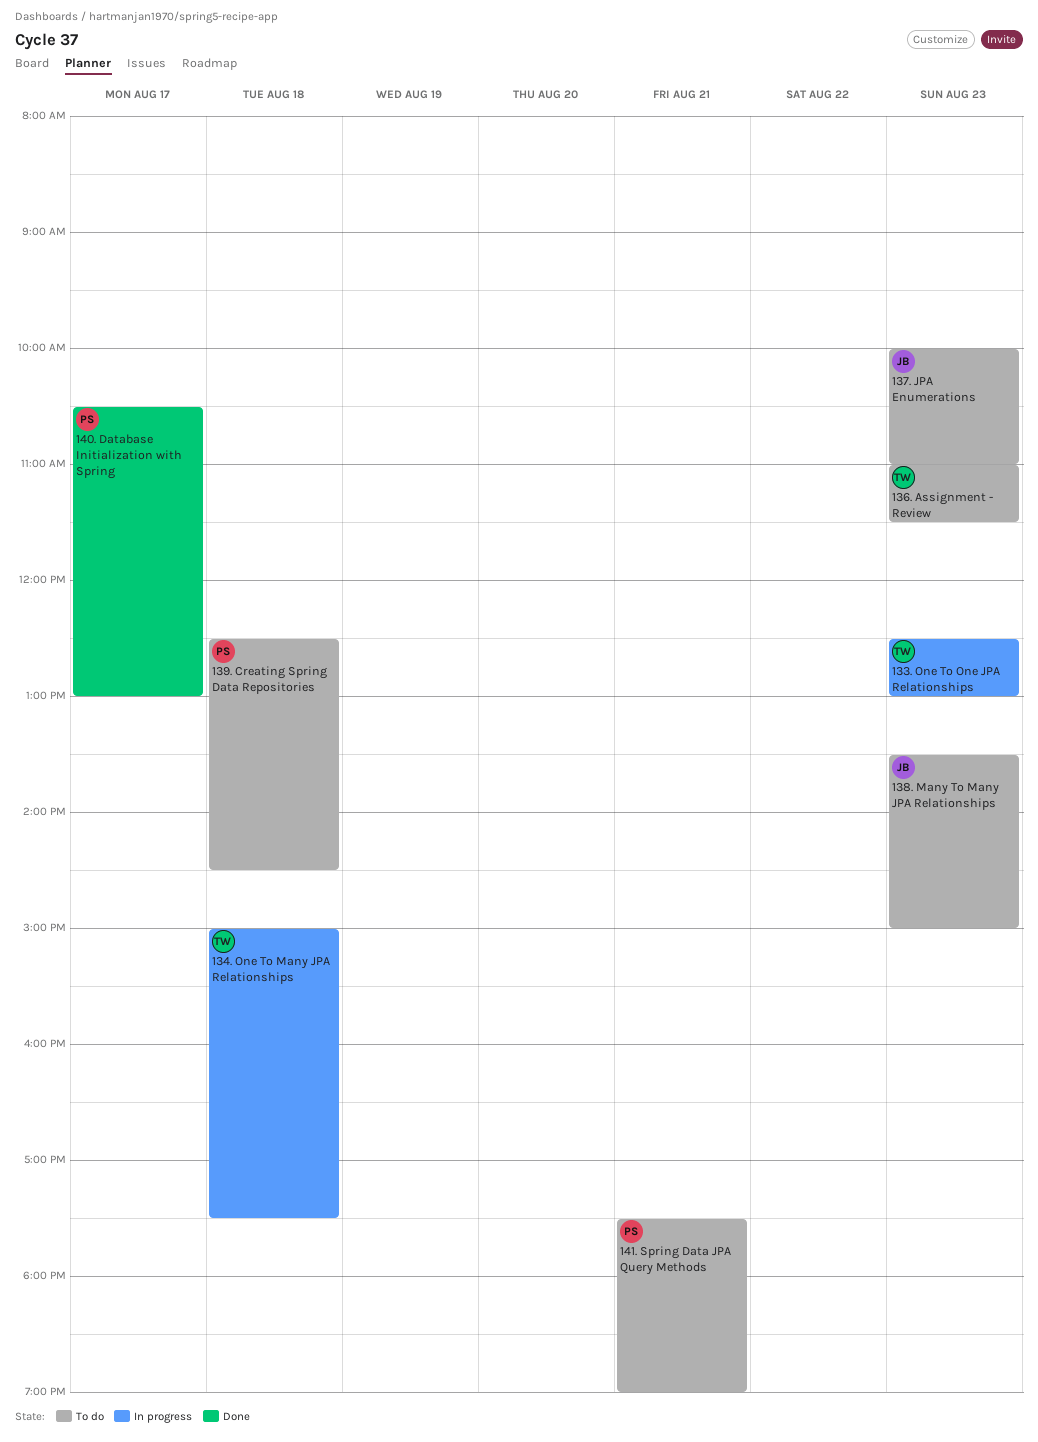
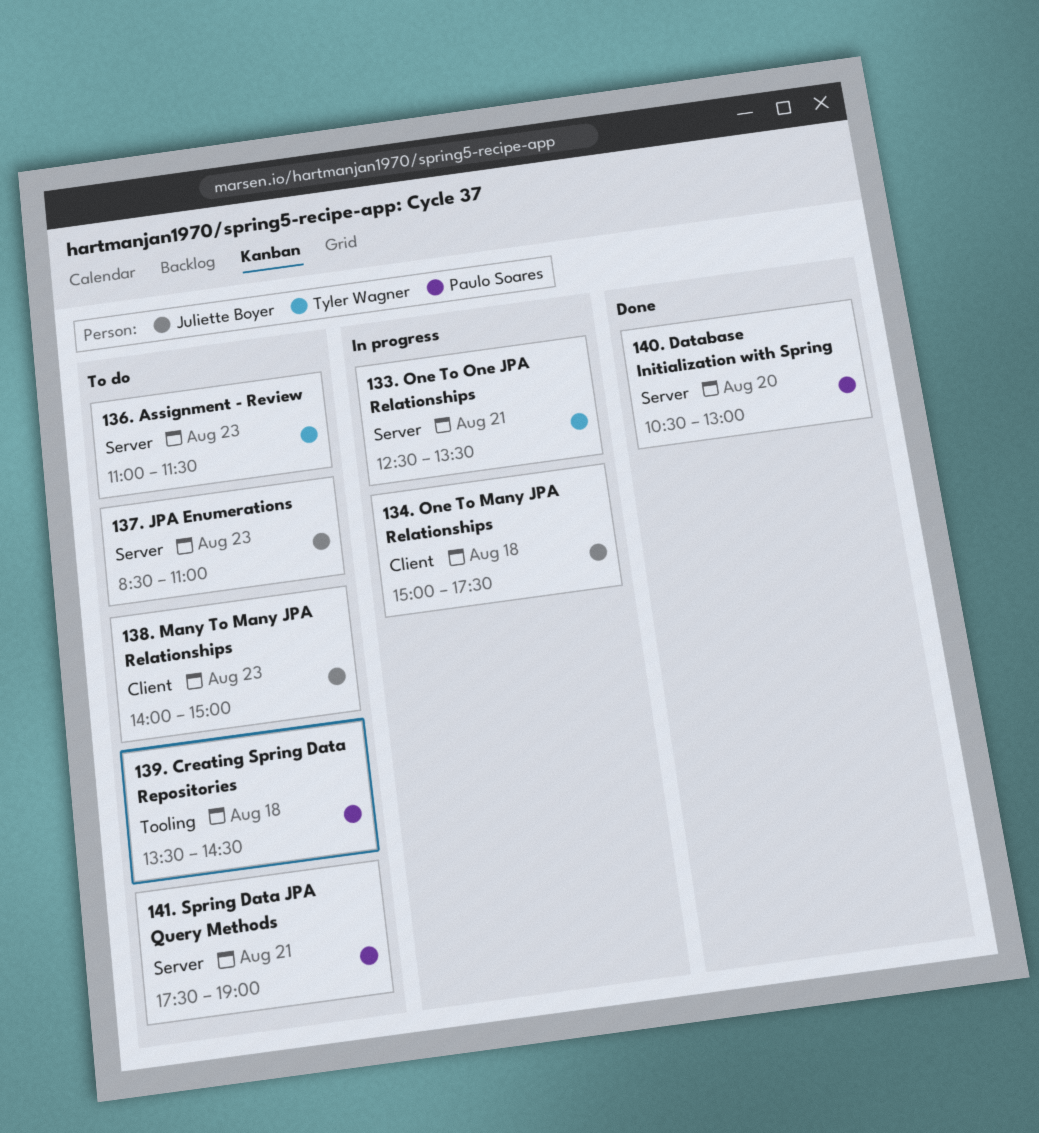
133. One To One JPA Relationships, day: Aug 23 -> Aug 21
133. One To One JPA Relationships, ends: 13:00 -> 13:30
134. One To Many JPA Relationships, owner: Tyler Wagner -> Juliette Boyer
137. JPA Enumerations, begins: 10:00 -> 08:30
138. Many To Many JPA Relationships, begins: 13:30 -> 14:00
139. Creating Spring Data Repositories, begins: 12:30 -> 13:30
140. Database Initialization with Spring, day: Aug 17 -> Aug 20

